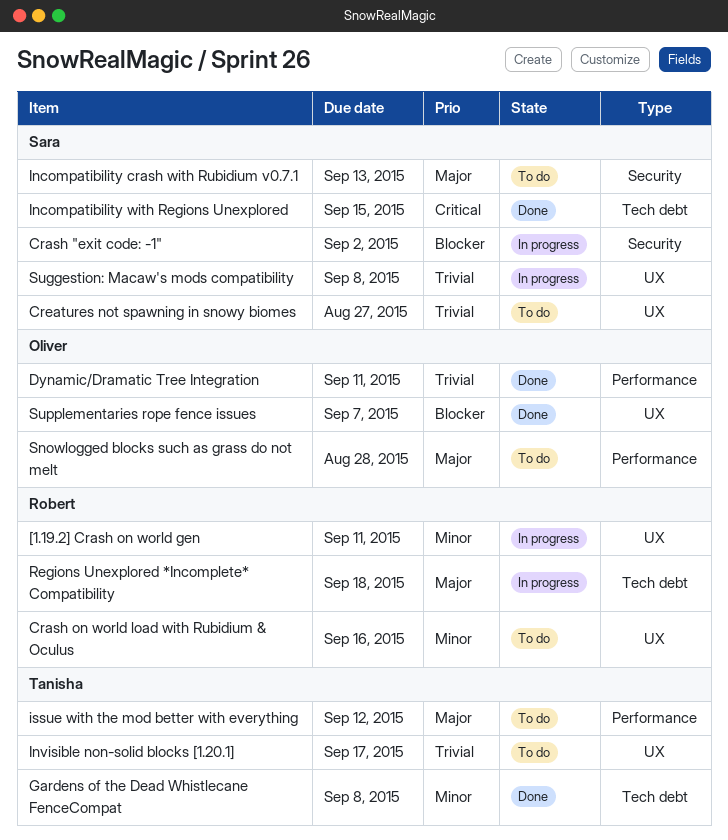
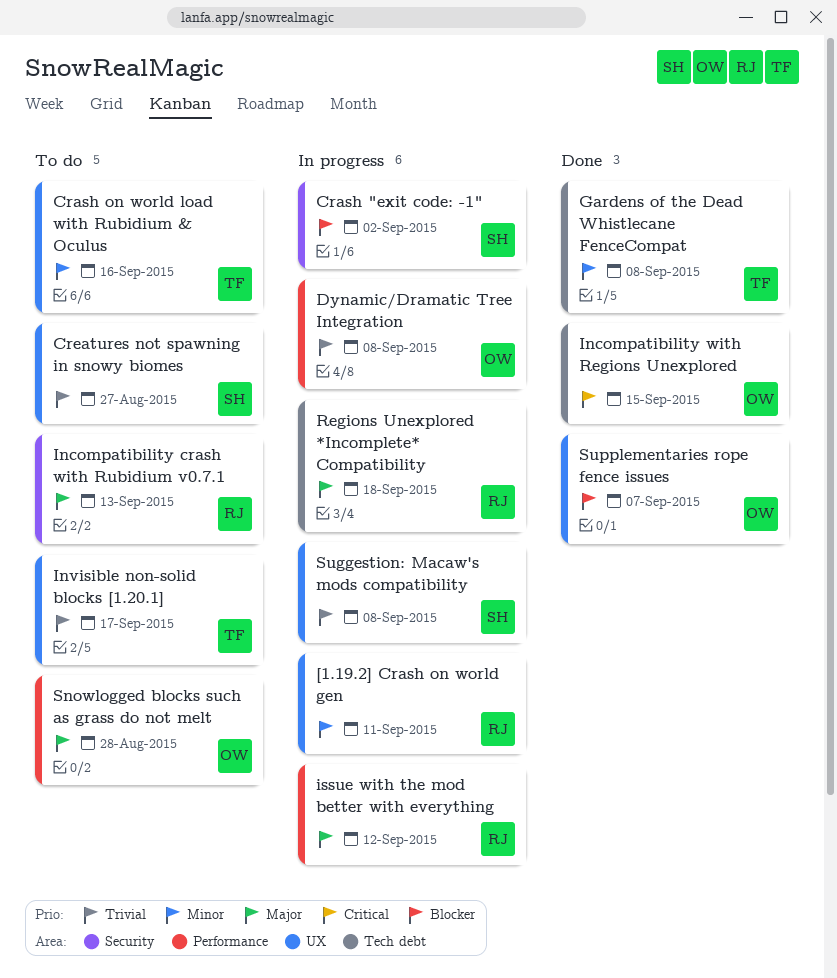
Crash on world load with Rubidium & Oculus, owner: Robert -> Tanisha
Dynamic/Dramatic Tree Integration, status: Done -> In progress
Dynamic/Dramatic Tree Integration, due: Sep 11 -> Sep 8
Incompatibility crash with Rubidium v0.7.1, owner: Sara -> Robert
Incompatibility with Regions Unexplored, owner: Sara -> Oliver
issue with the mod better with everything, status: To do -> In progress
issue with the mod better with everything, owner: Tanisha -> Robert

